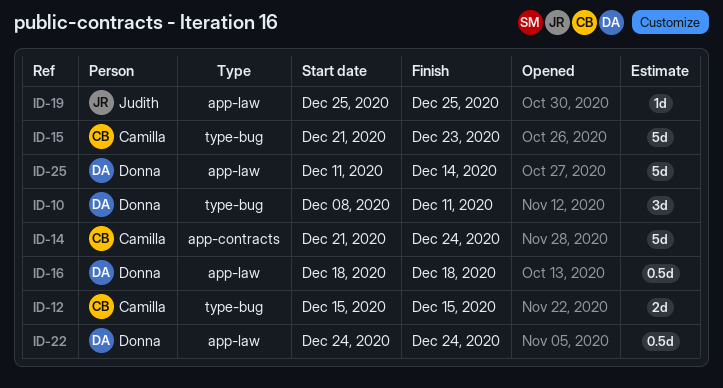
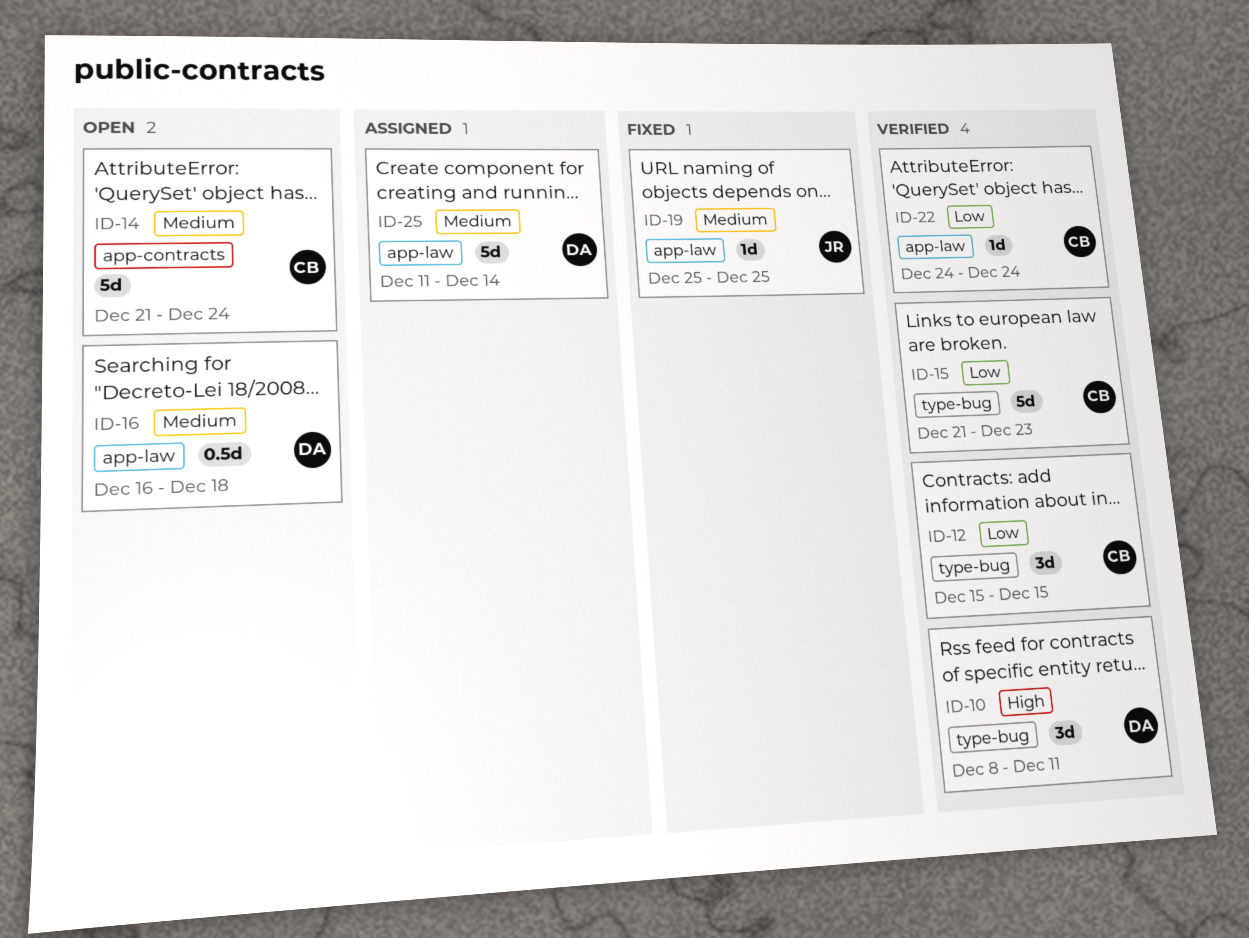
ID-12, estimate: 2d -> 3d
ID-16, start: Dec 18 -> Dec 16
ID-22, owner: Donna -> Camilla
ID-22, estimate: 0.5d -> 1d

